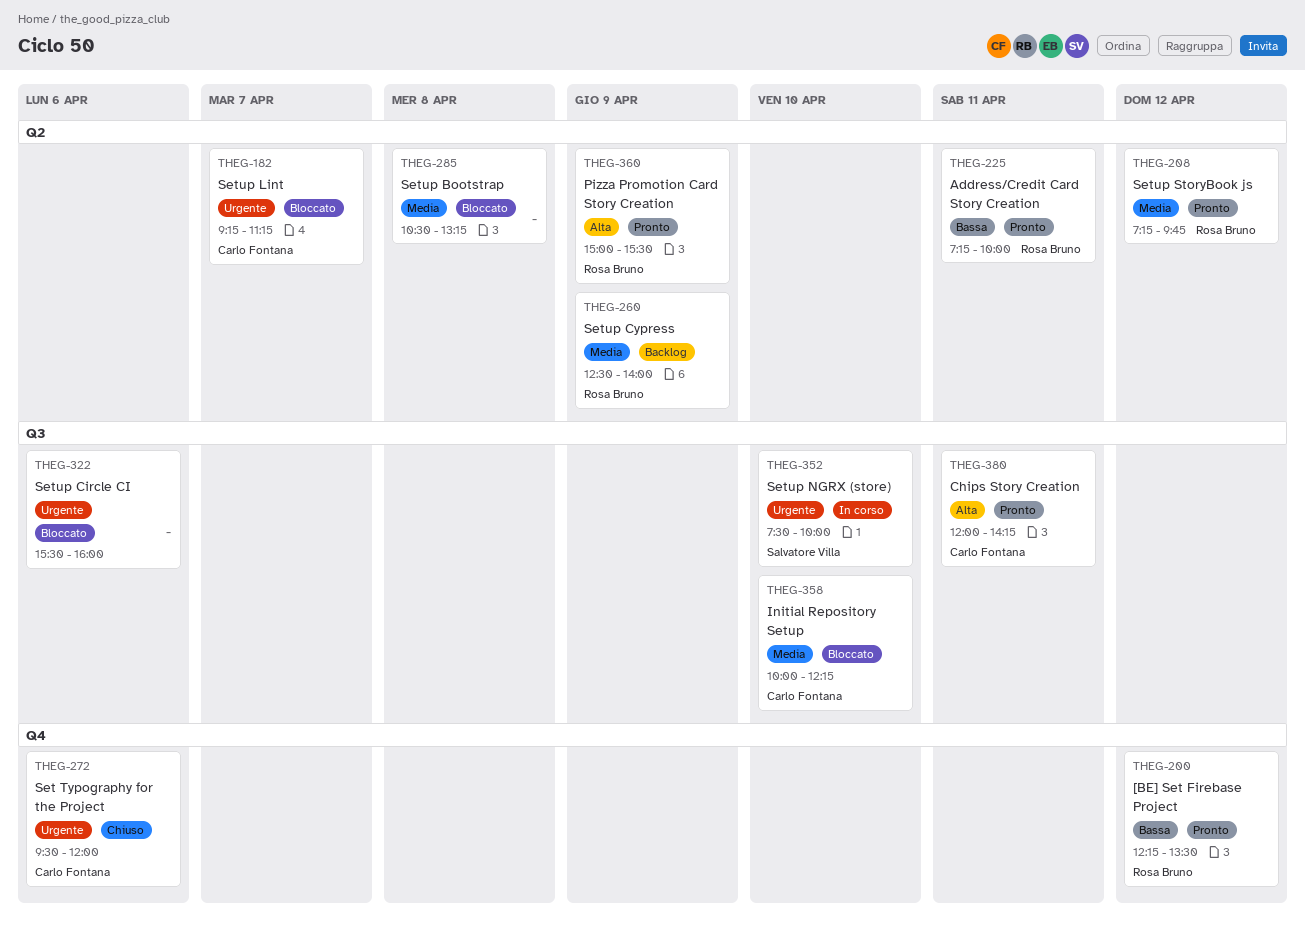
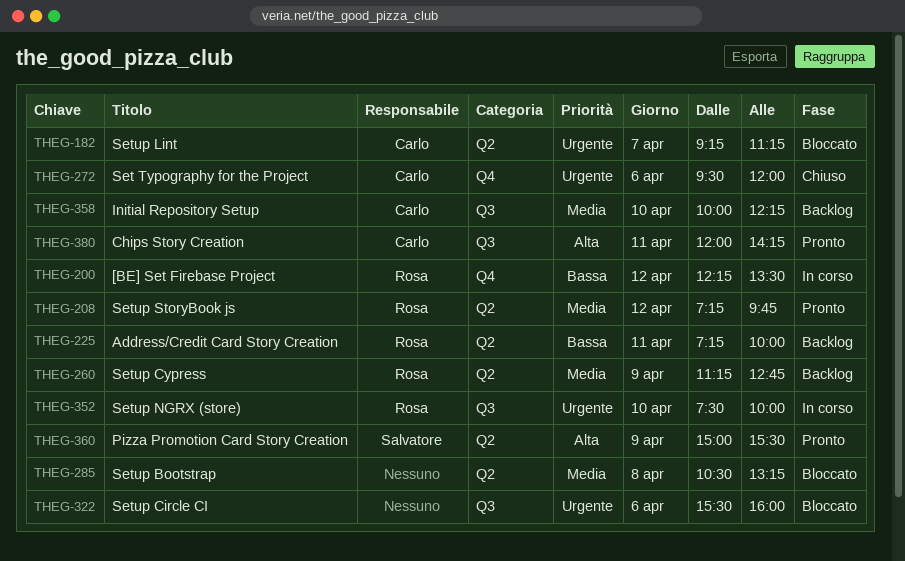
THEG-200, status: Pronto -> In corso
THEG-225, status: Pronto -> Backlog
THEG-260, begins: 12:30 -> 11:15
THEG-260, ends: 14:00 -> 12:45
THEG-352, owner: Salvatore Villa -> Rosa Bruno
THEG-358, status: Bloccato -> Backlog
THEG-360, owner: Rosa Bruno -> Salvatore Villa

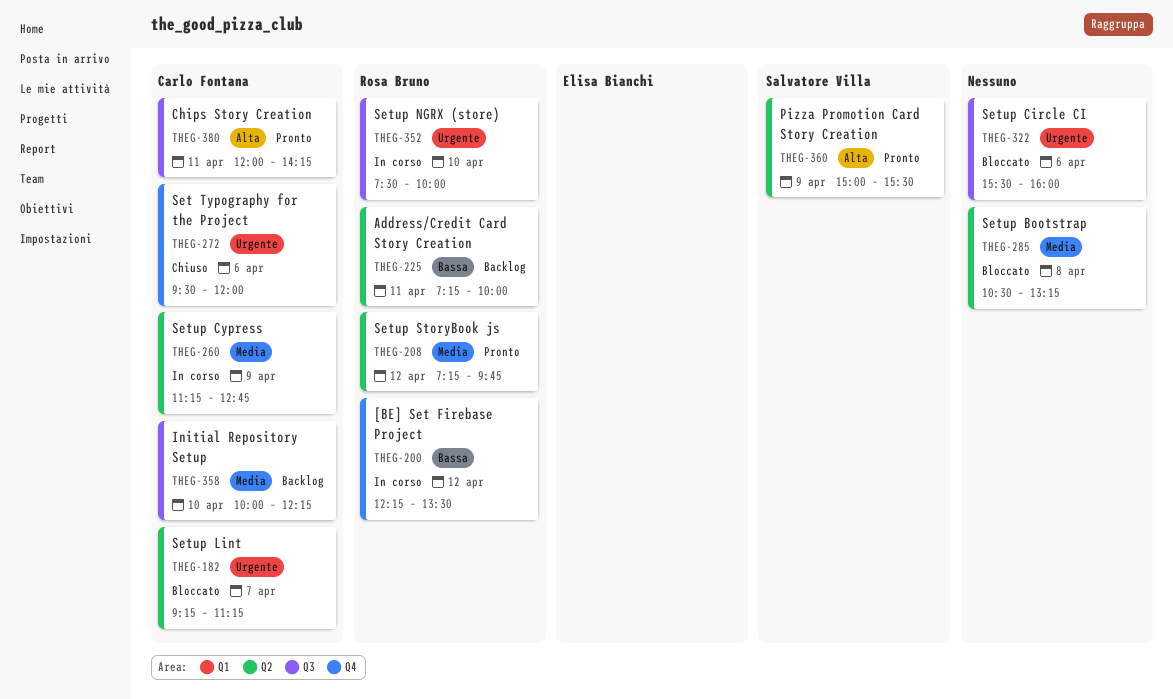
THEG-260, status: Backlog -> In corso
THEG-260, owner: Rosa Bruno -> Carlo Fontana

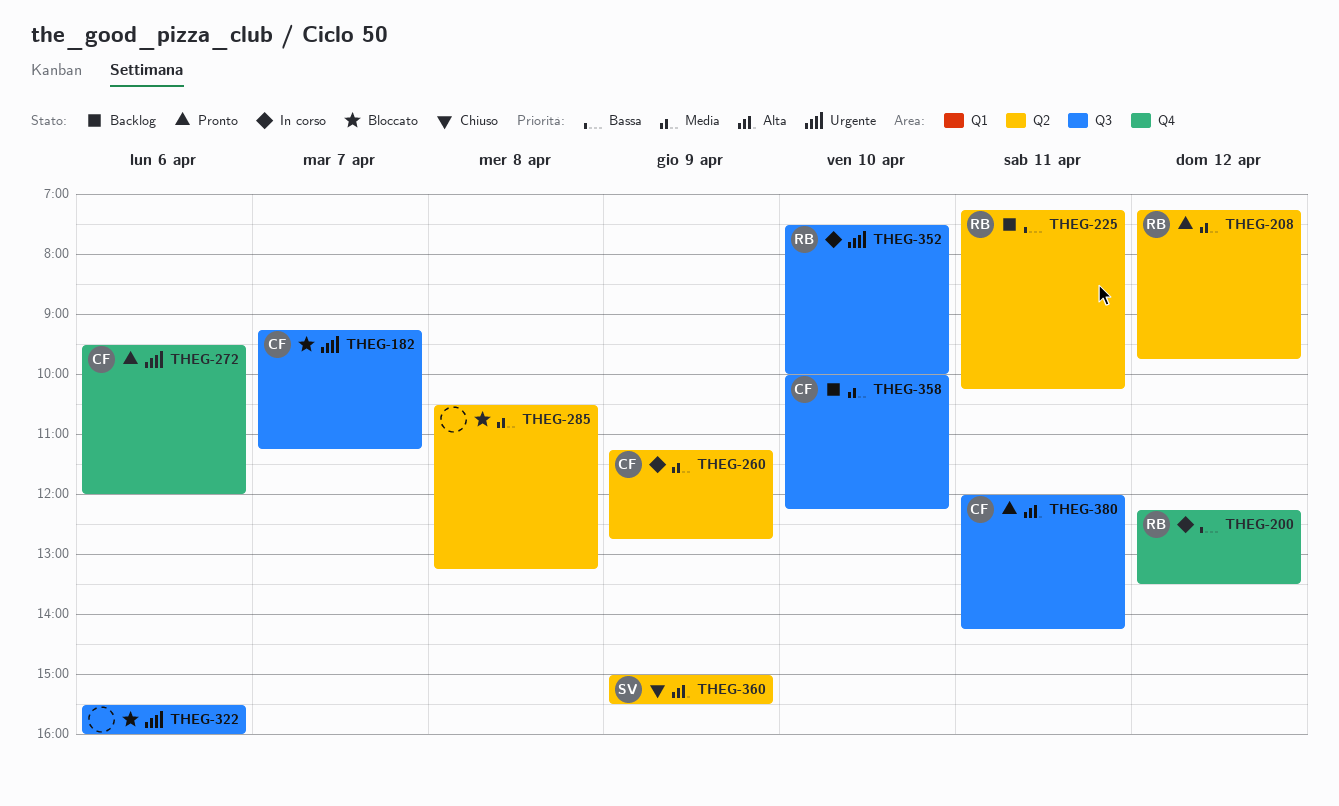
THEG-182, label: Q2 -> Q3
THEG-225, ends: 10:00 -> 10:15
THEG-272, status: Chiuso -> Pronto
THEG-360, status: Pronto -> Chiuso

